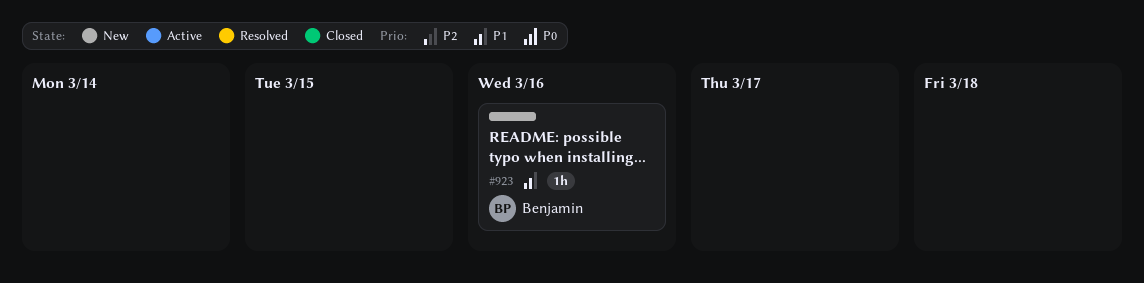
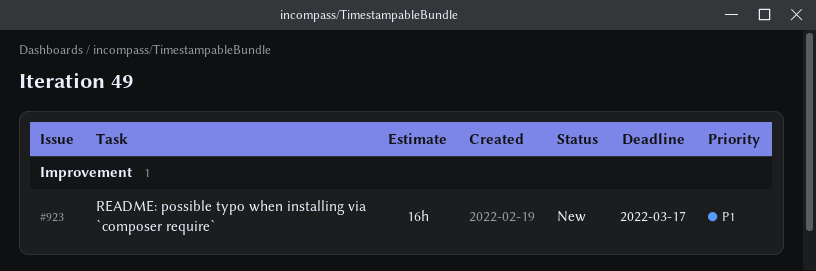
#923, estimate: 1h -> 16h
#923, due: Mar 16 -> Mar 17

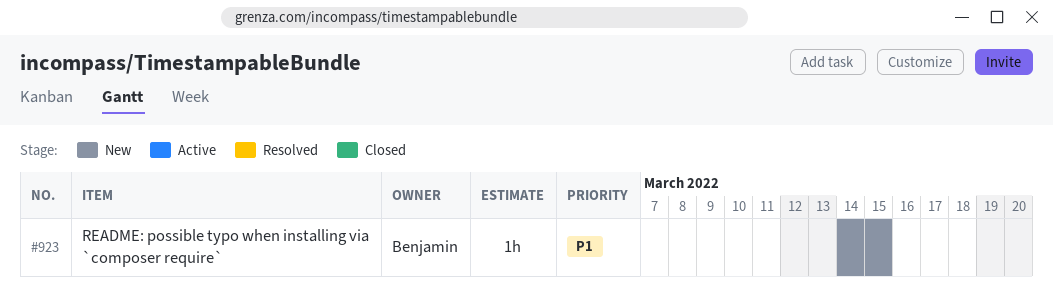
#923, estimate: 16h -> 1h
#923, due: Mar 17 -> Mar 15

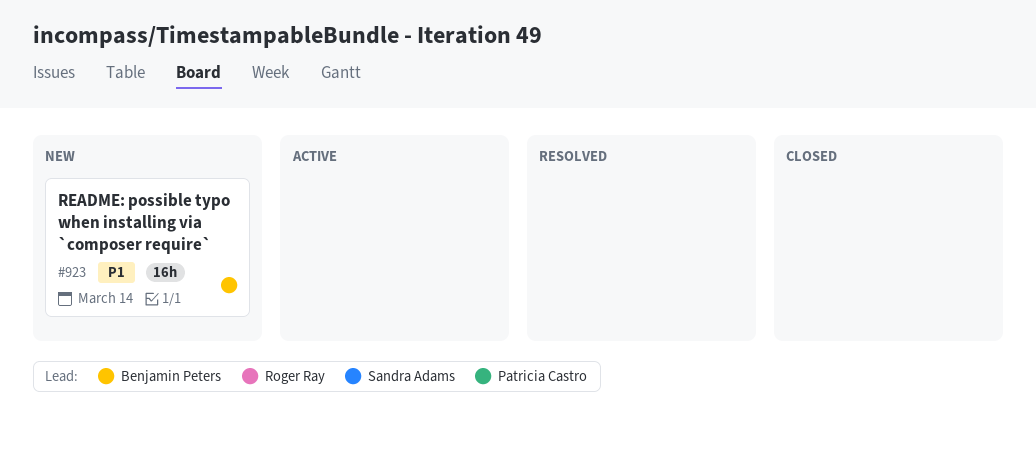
#923, estimate: 1h -> 16h
#923, due: Mar 15 -> Mar 14

